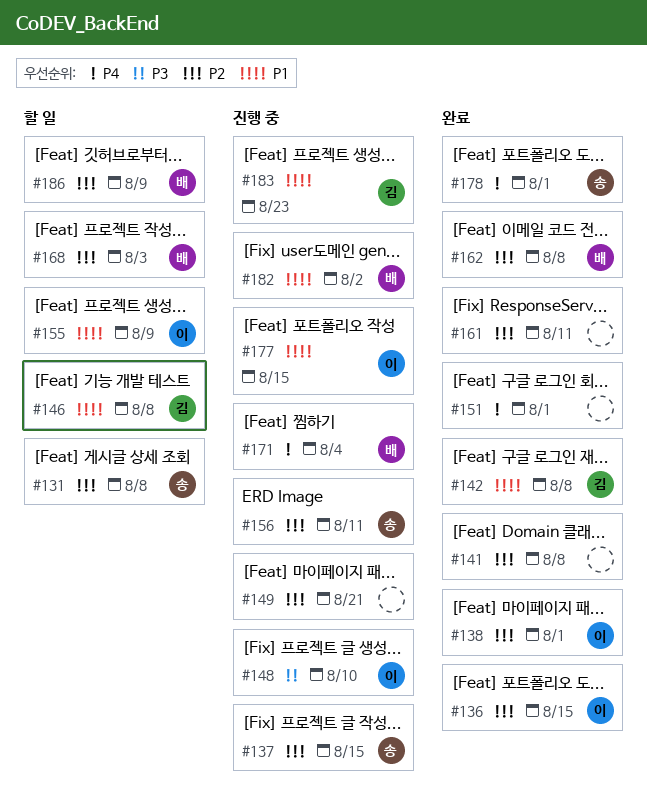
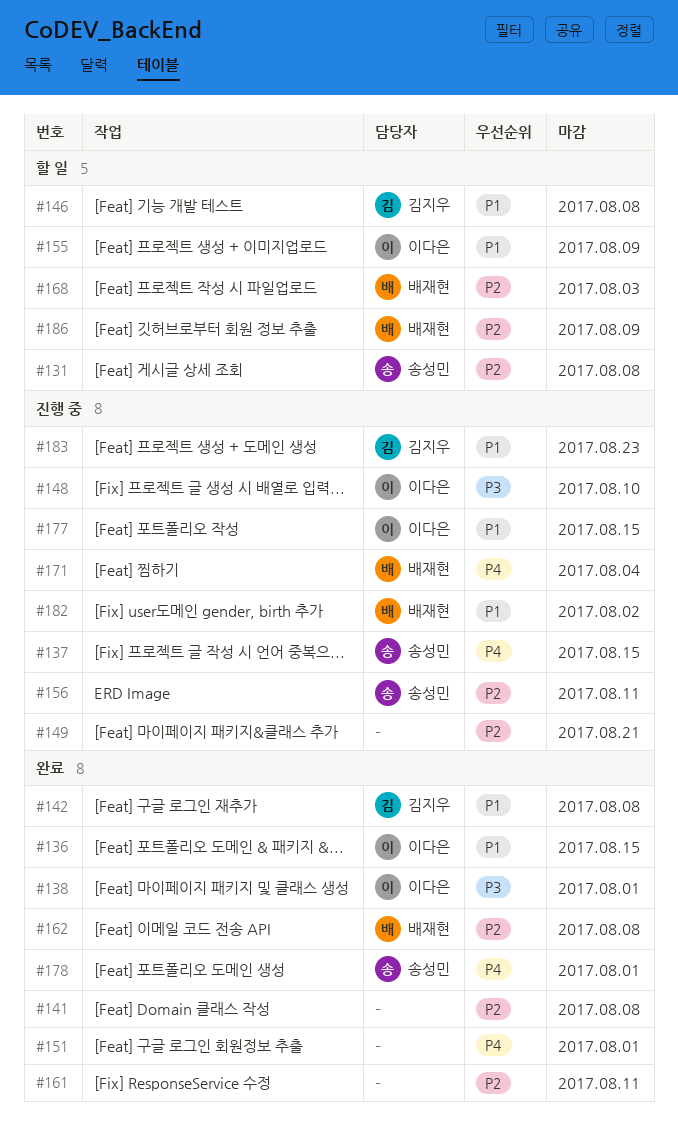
#136, priority: P2 -> P1
#137, priority: P2 -> P4
#138, priority: P2 -> P3

